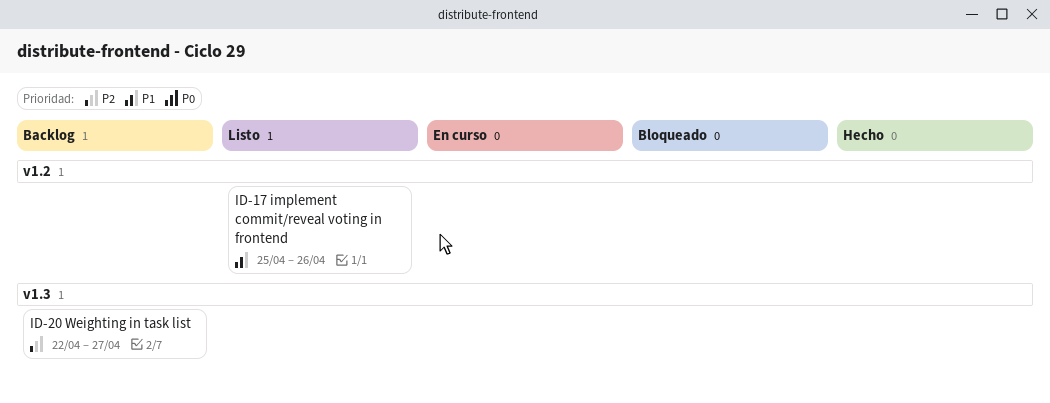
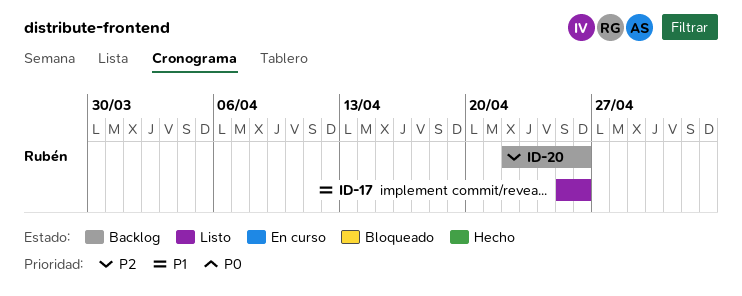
ID-20, due: Apr 27 -> Apr 26

